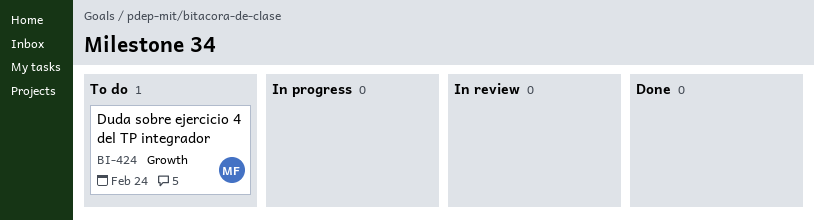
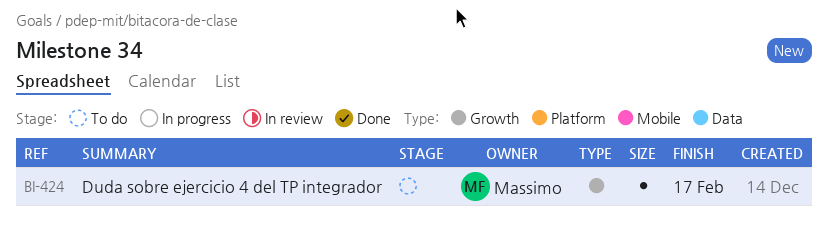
BI-424, due: Feb 24 -> Feb 17

